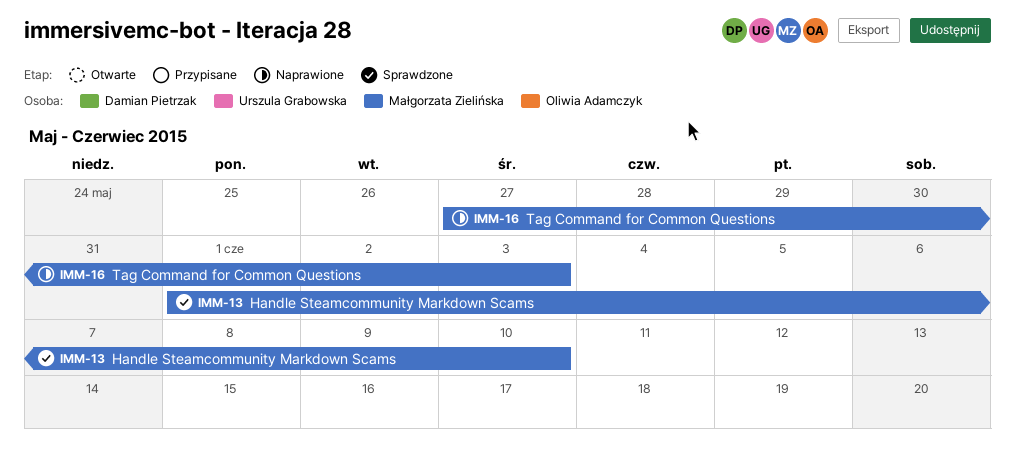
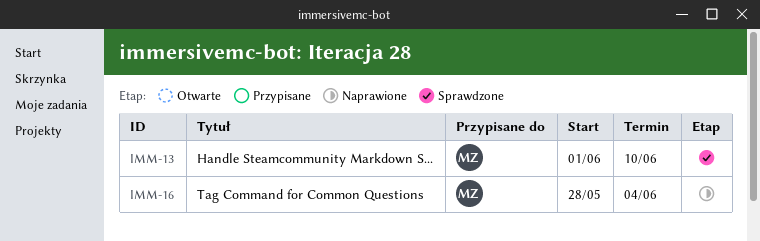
IMM-16, start: May 27 -> May 28
IMM-16, due: Jun 3 -> Jun 4

